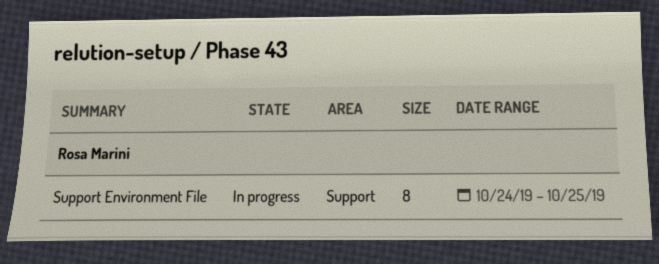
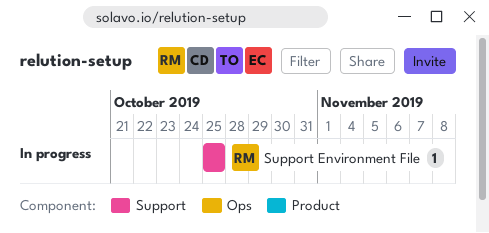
Support Environment File, estimate: 8 -> 1
Support Environment File, start: Oct 24 -> Oct 25

